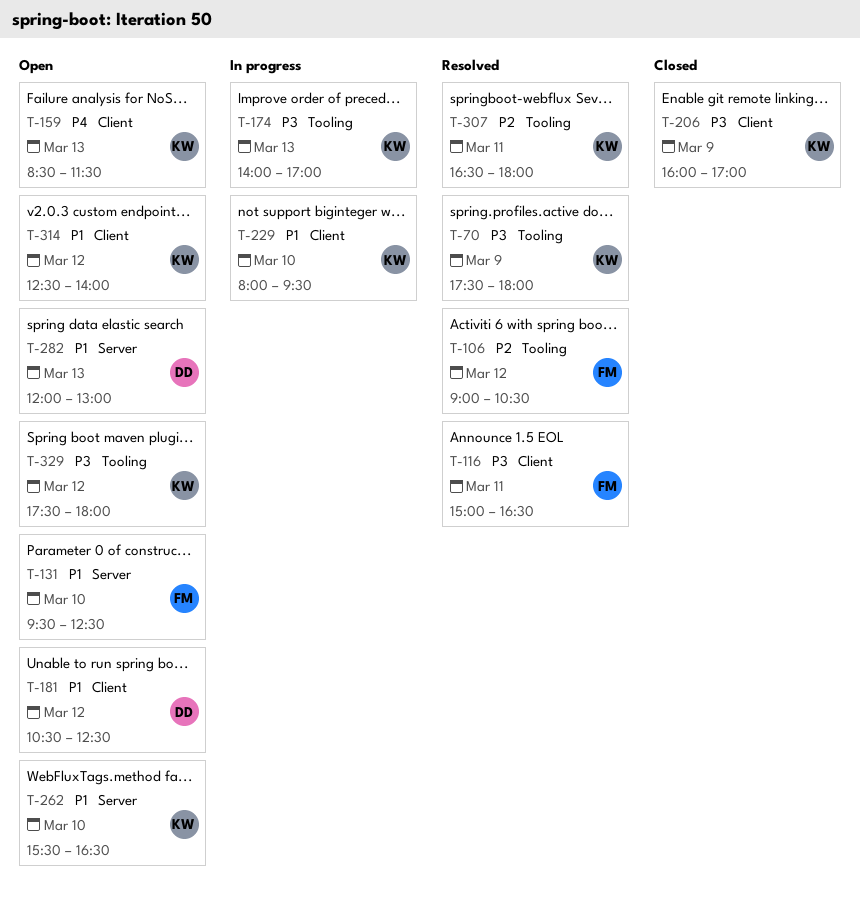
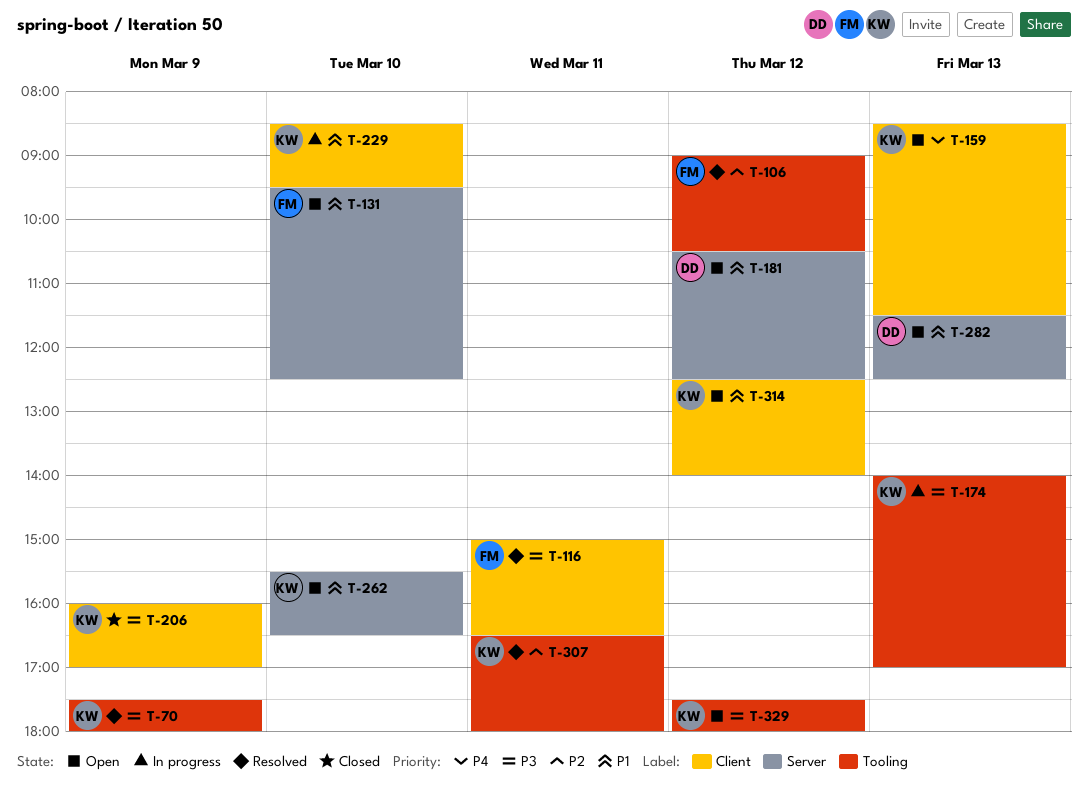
T-181, label: Client -> Server
T-229, begins: 08:00 -> 08:30
T-282, begins: 12:00 -> 11:30
T-282, ends: 13:00 -> 12:30

